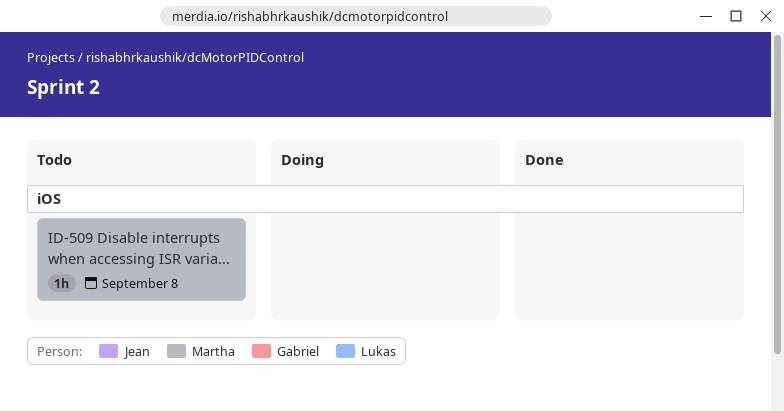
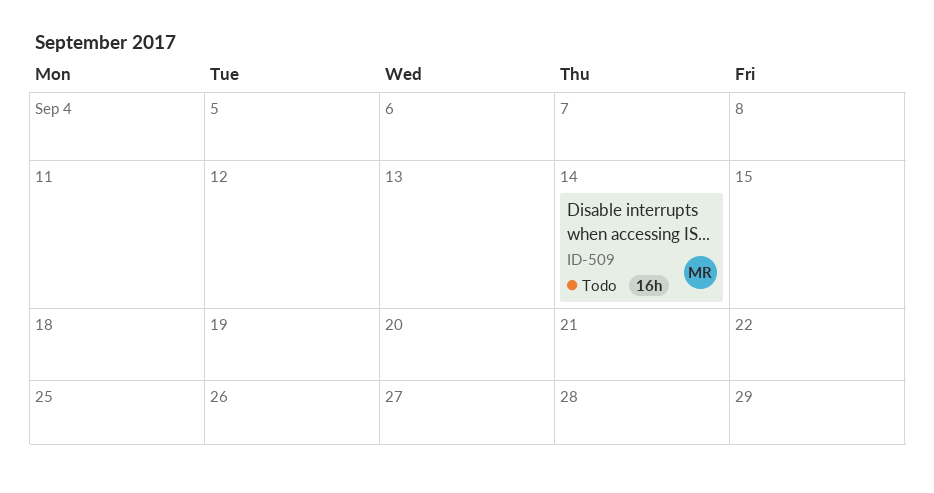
ID-509, estimate: 1h -> 16h
ID-509, due: Sep 8 -> Sep 14

